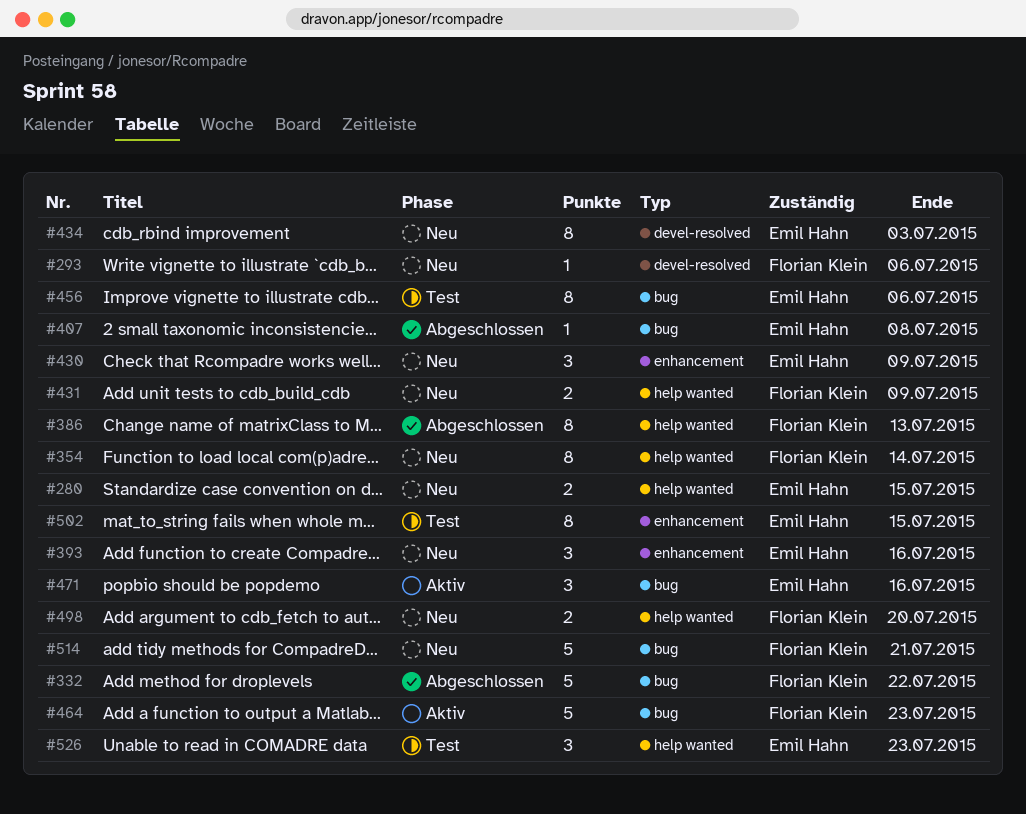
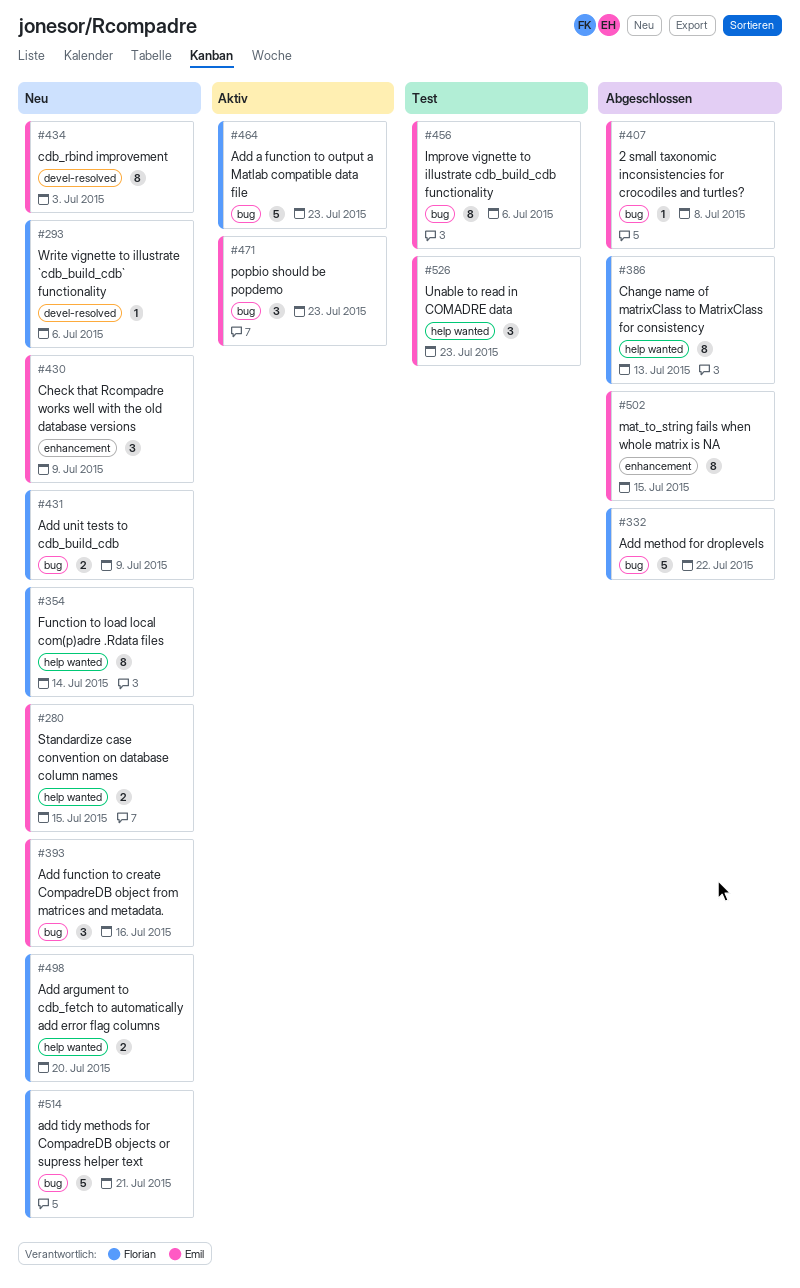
#393, label: enhancement -> bug
#431, label: help wanted -> bug
#471, due: Jul 16 -> Jul 23
#502, status: Test -> Abgeschlossen

